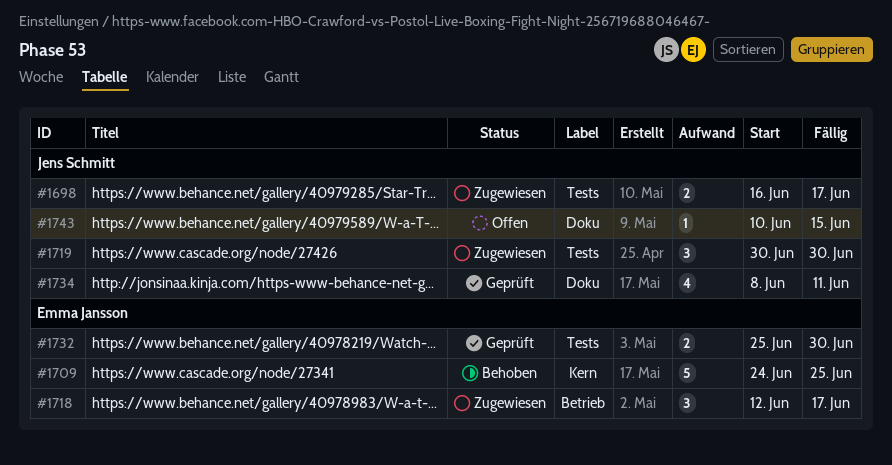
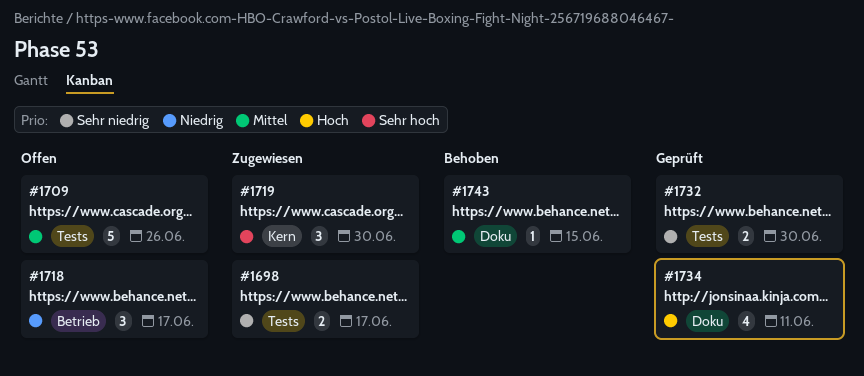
#1709, status: Behoben -> Offen
#1709, label: Kern -> Tests
#1709, due: Jun 25 -> Jun 26
#1718, status: Zugewiesen -> Offen
#1719, label: Tests -> Kern
#1743, status: Offen -> Behoben

